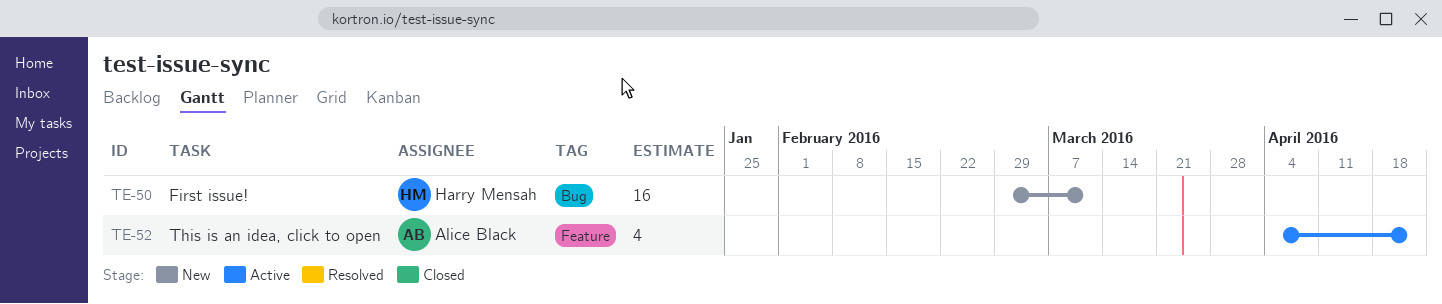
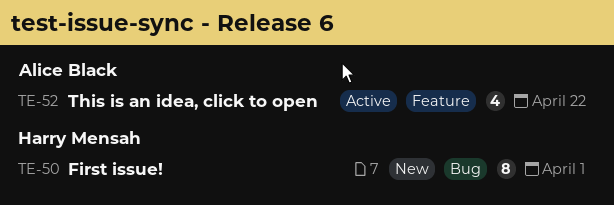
TE-50, estimate: 16 -> 8
TE-50, due: Mar 11 -> Apr 1

